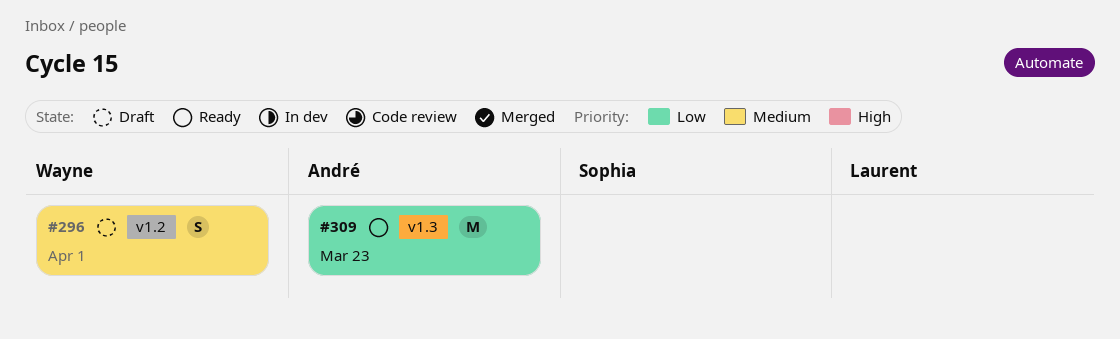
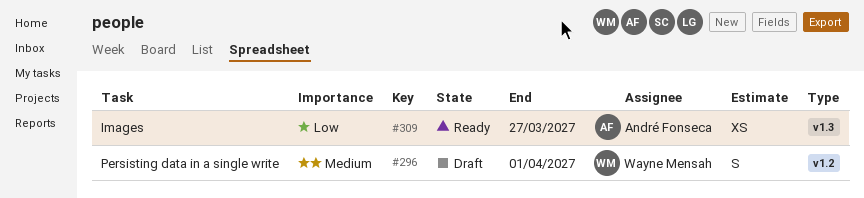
#309, estimate: M -> XS
#309, due: Mar 23 -> Mar 27

